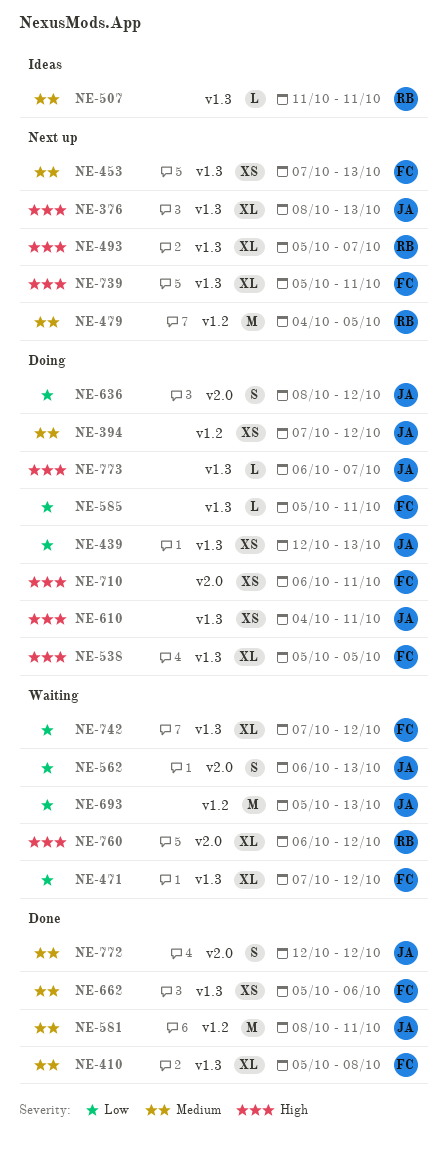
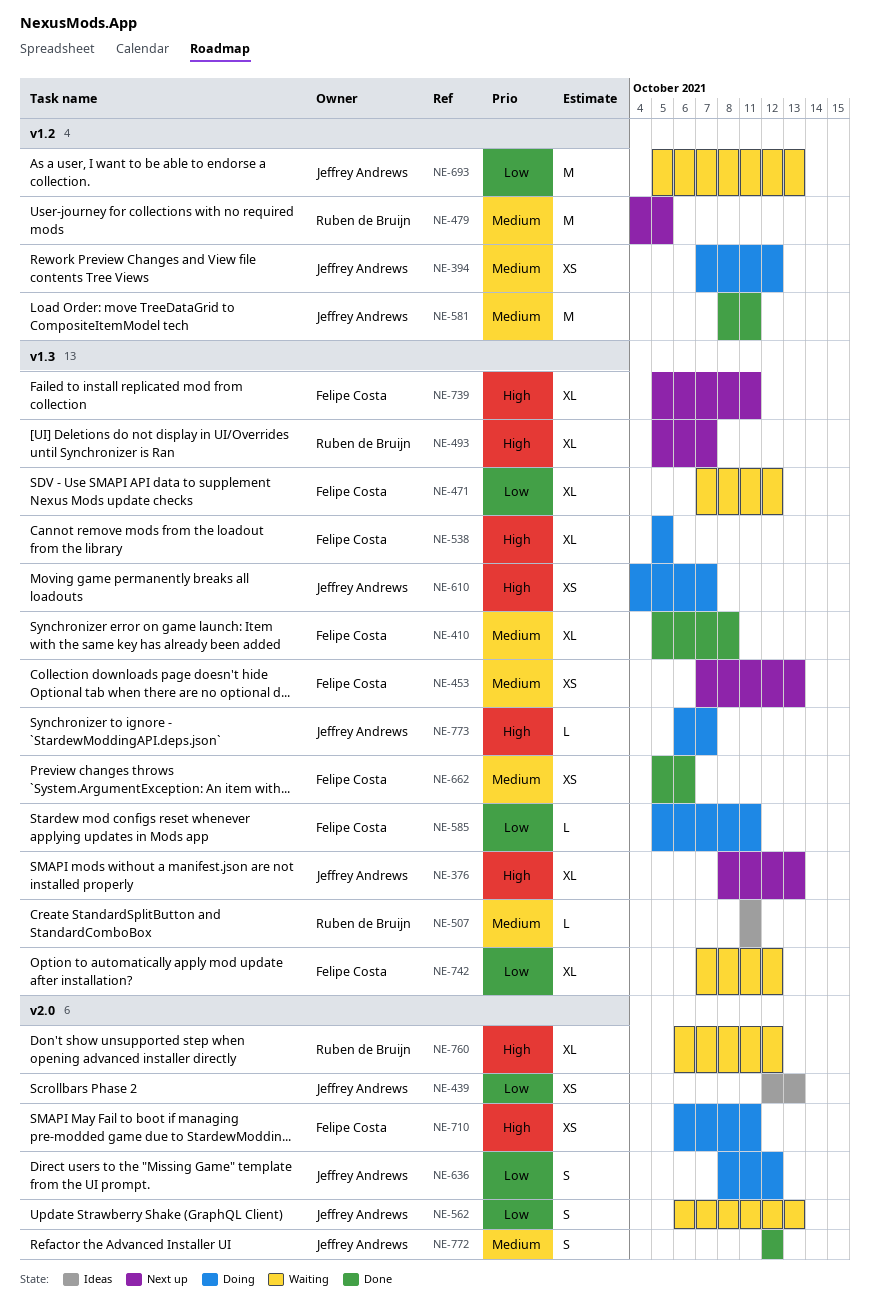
NE-439, status: Doing -> Ideas
NE-439, label: v1.3 -> v2.0
NE-610, due: Oct 11 -> Oct 7

